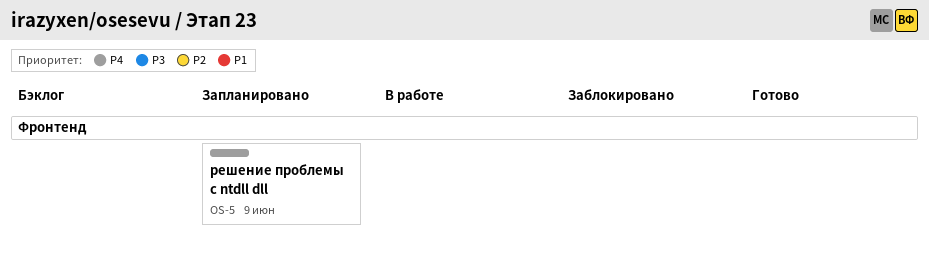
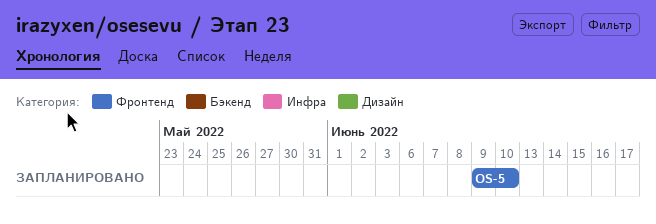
OS-5, due: Jun 9 -> Jun 10

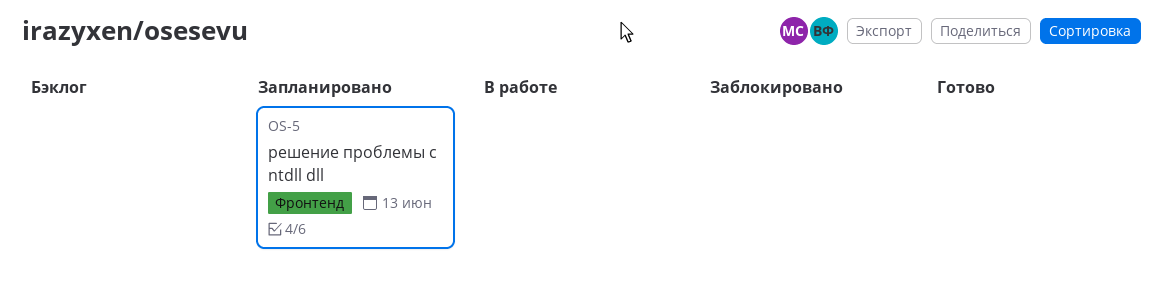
OS-5, due: Jun 10 -> Jun 13

